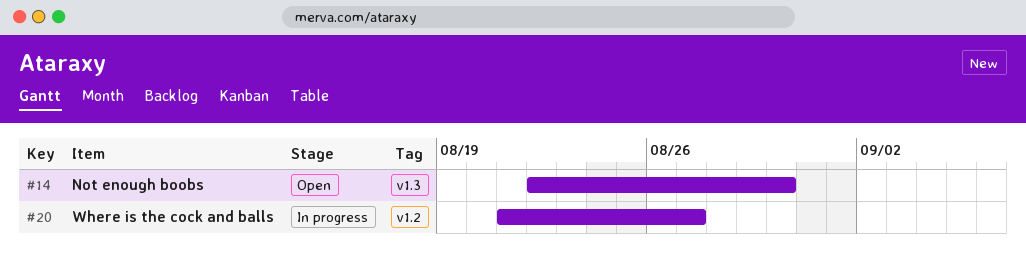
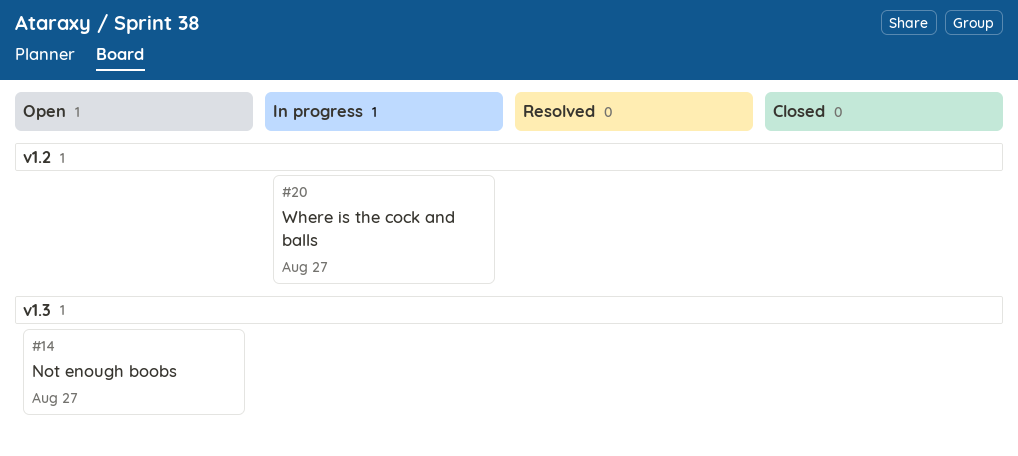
#14, due: Aug 30 -> Aug 27

